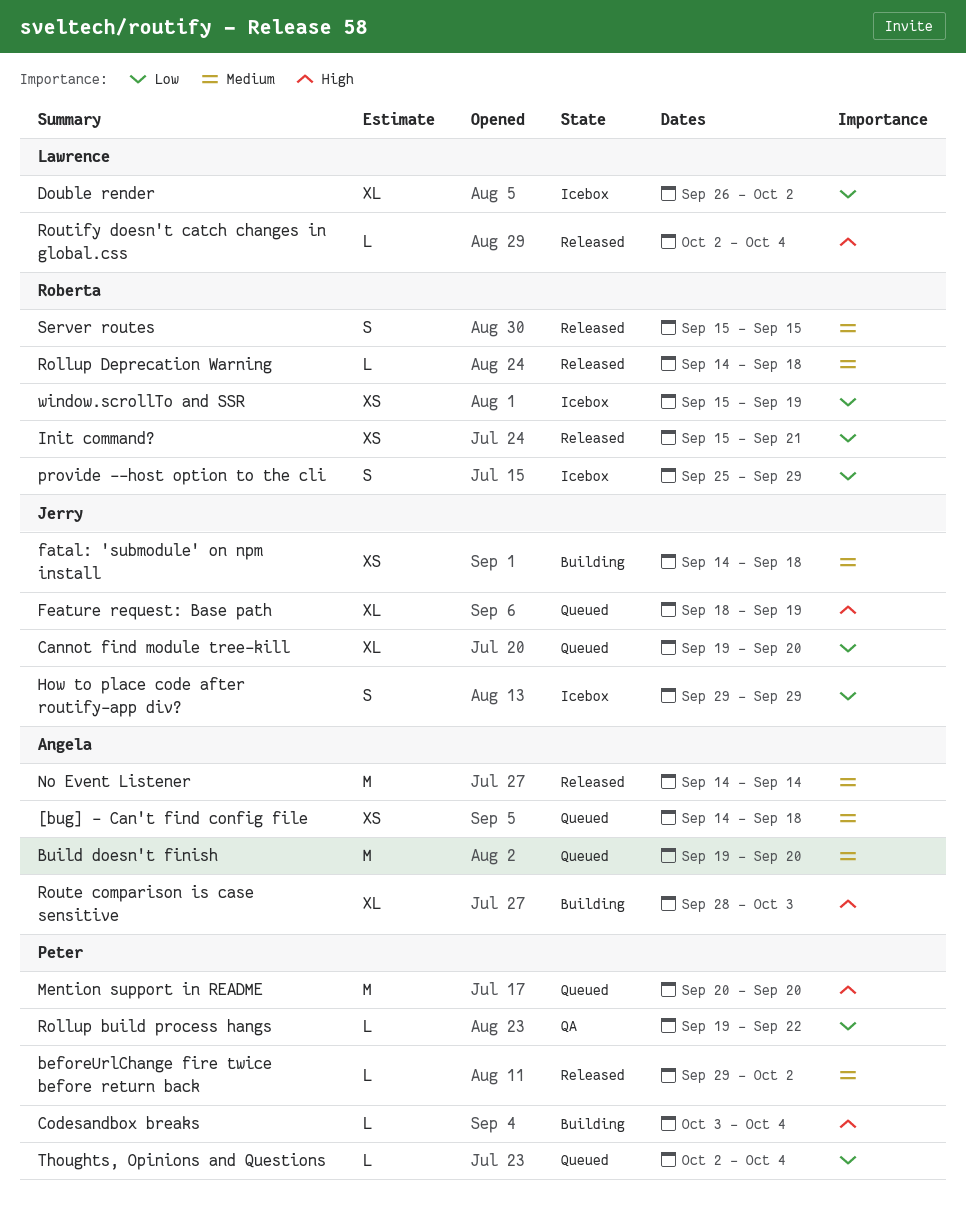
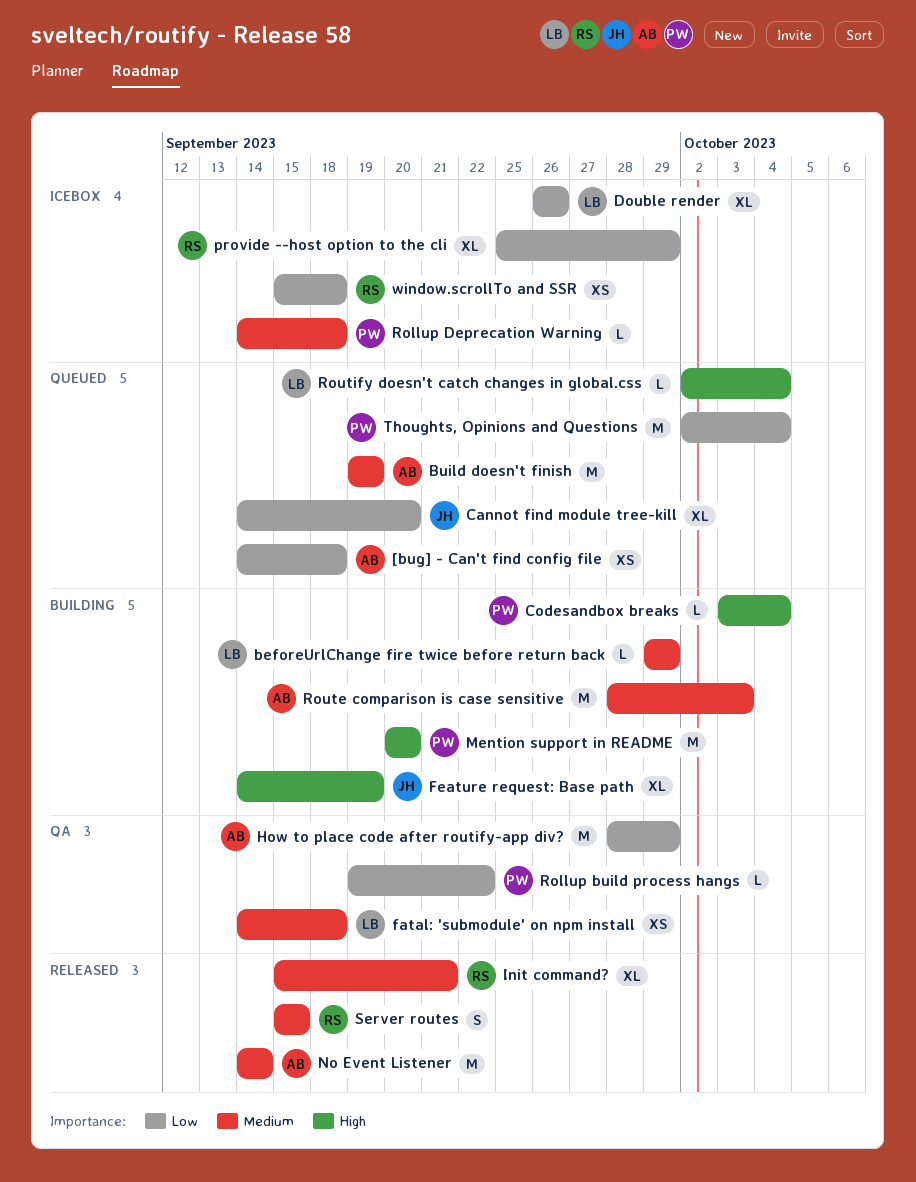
[bug] - Can't find config file, priority: Medium -> Low
beforeUrlChange fire twice before return back, status: Released -> Building
beforeUrlChange fire twice before return back, owner: Peter -> Lawrence
beforeUrlChange fire twice before return back, due: Oct 2 -> Sep 29
Build doesn't finish, due: Sep 20 -> Sep 19
Cannot find module tree-kill, start: Sep 19 -> Sep 14
Double render, due: Oct 2 -> Sep 26
fatal: 'submodule' on npm install, status: Building -> QA
fatal: 'submodule' on npm install, owner: Jerry -> Lawrence
Feature request: Base path, status: Queued -> Building
Feature request: Base path, start: Sep 18 -> Sep 14
How to place code after routify-app div?, status: Icebox -> QA
How to place code after routify-app div?, owner: Jerry -> Angela
How to place code after routify-app div?, estimate: S -> M
How to place code after routify-app div?, start: Sep 29 -> Sep 28
Init command?, priority: Low -> Medium
Init command?, estimate: XS -> XL
Mention support in README, status: Queued -> Building
provide --host option to the cli, estimate: S -> XL
Rollup Deprecation Warning, status: Released -> Icebox
Rollup Deprecation Warning, owner: Roberta -> Peter
Route comparison is case sensitive, priority: High -> Medium
Route comparison is case sensitive, estimate: XL -> M
Routify doesn't catch changes in global.css, status: Released -> Queued
Thoughts, Opinions and Questions, estimate: L -> M
window.scrollTo and SSR, due: Sep 19 -> Sep 18

